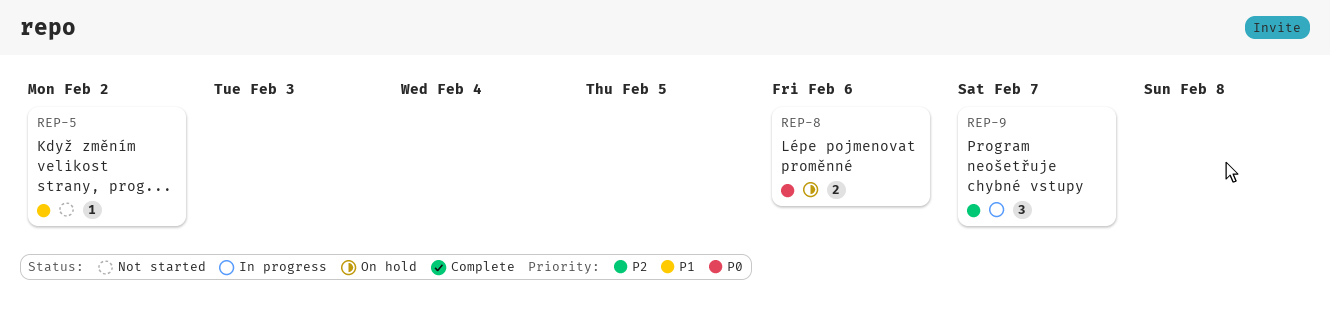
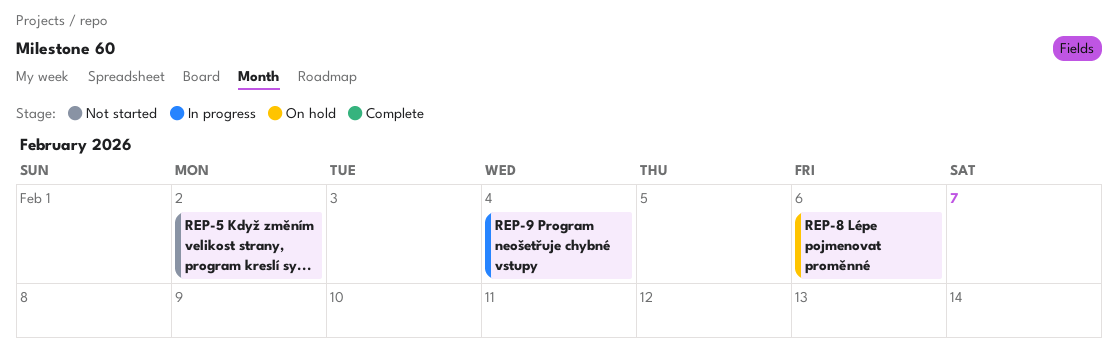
REP-9, due: Feb 7 -> Feb 4

